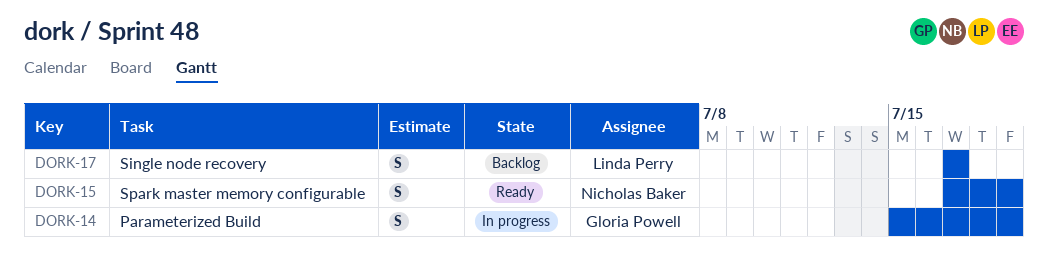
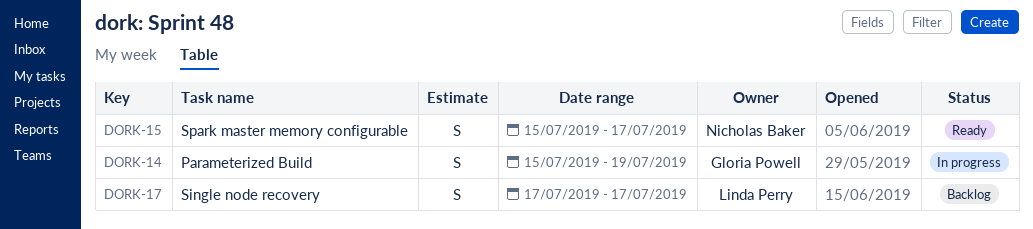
DORK-15, start: Jul 17 -> Jul 15
DORK-15, due: Jul 19 -> Jul 17

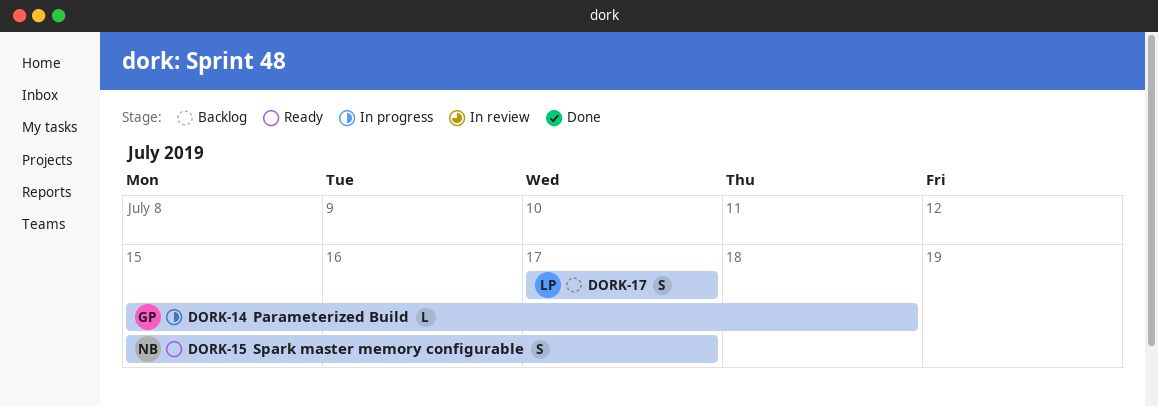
DORK-14, estimate: S -> L
DORK-14, due: Jul 19 -> Jul 18

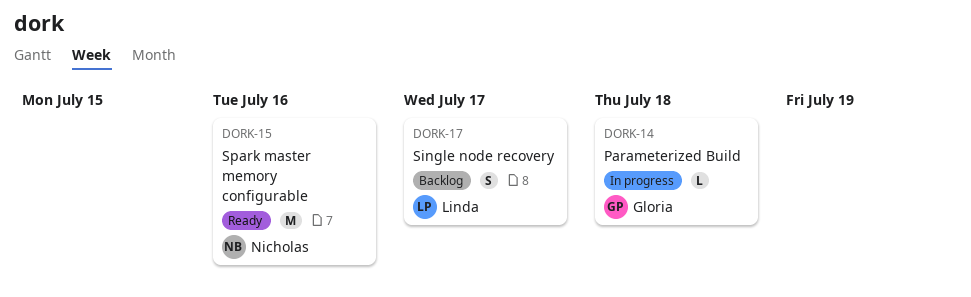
DORK-15, estimate: S -> M
DORK-15, due: Jul 17 -> Jul 16

